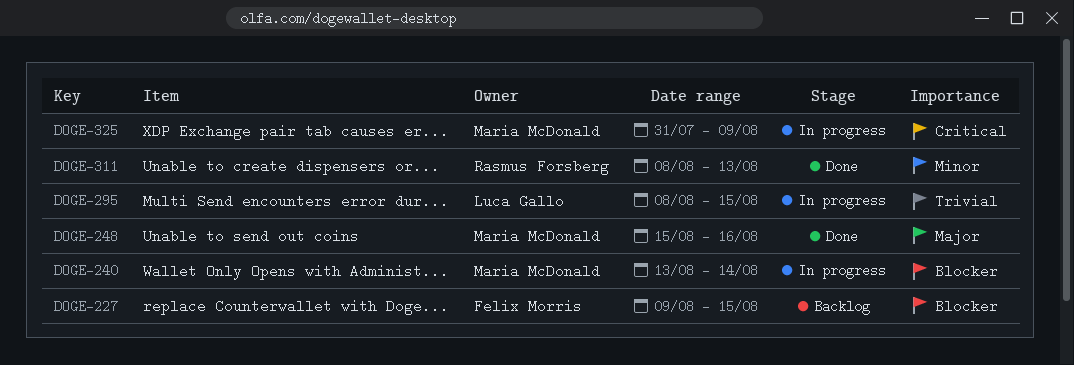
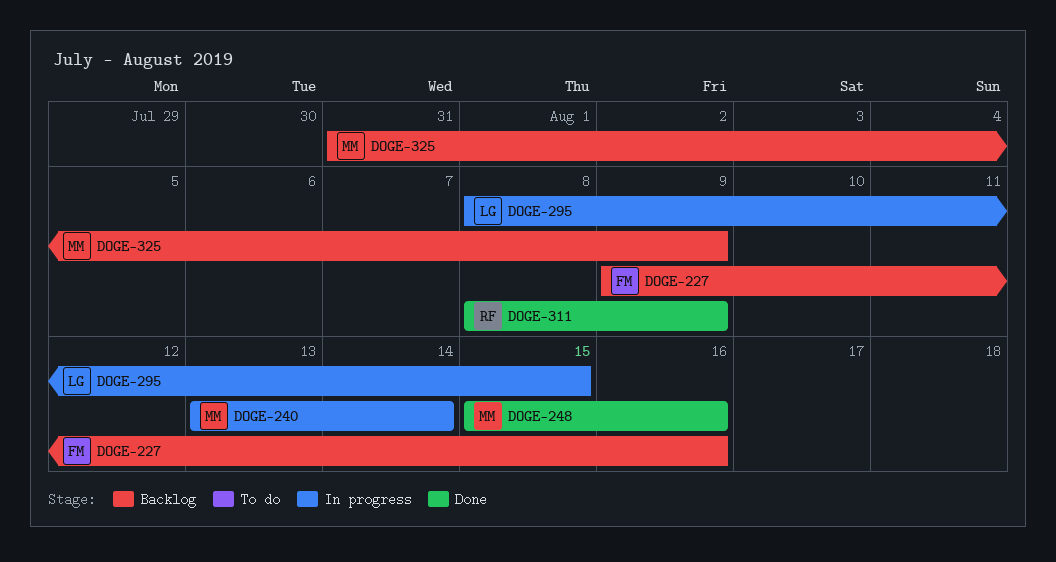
DOGE-227, due: Aug 15 -> Aug 16
DOGE-311, due: Aug 13 -> Aug 9
DOGE-325, status: In progress -> Backlog

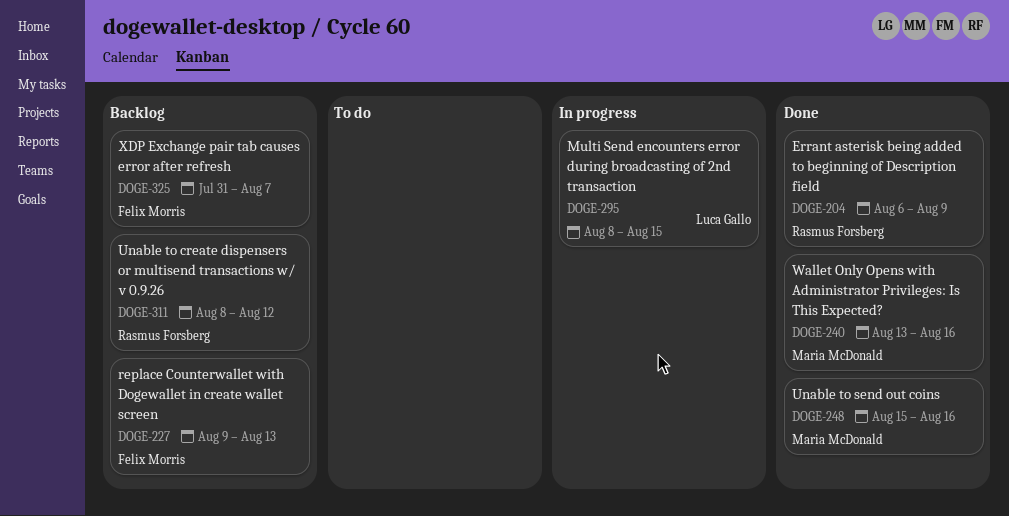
DOGE-204: none -> present
DOGE-227, due: Aug 16 -> Aug 13
DOGE-240, status: In progress -> Done
DOGE-240, due: Aug 14 -> Aug 16
DOGE-311, status: Done -> Backlog
DOGE-311, due: Aug 9 -> Aug 12
DOGE-325, owner: Maria McDonald -> Felix Morris
DOGE-325, due: Aug 9 -> Aug 7

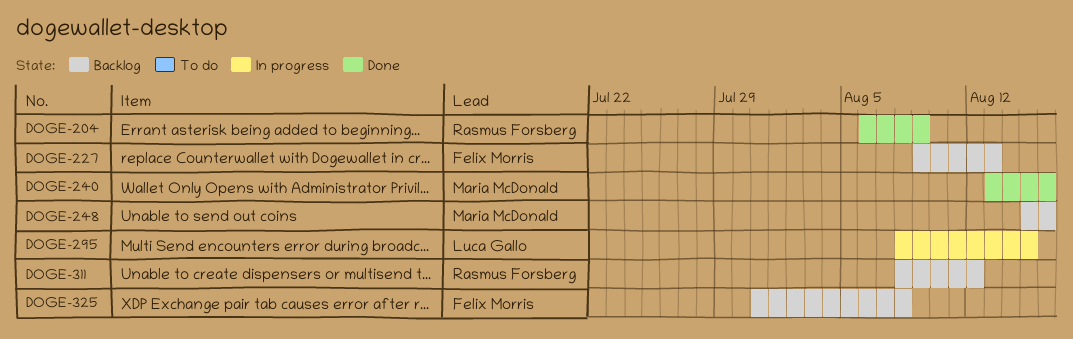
DOGE-248, status: Done -> Backlog
DOGE-325, due: Aug 7 -> Aug 8

